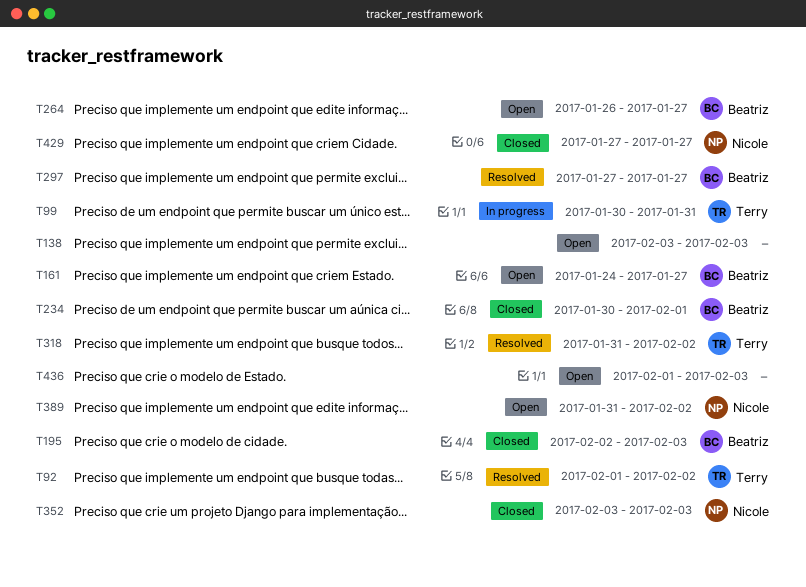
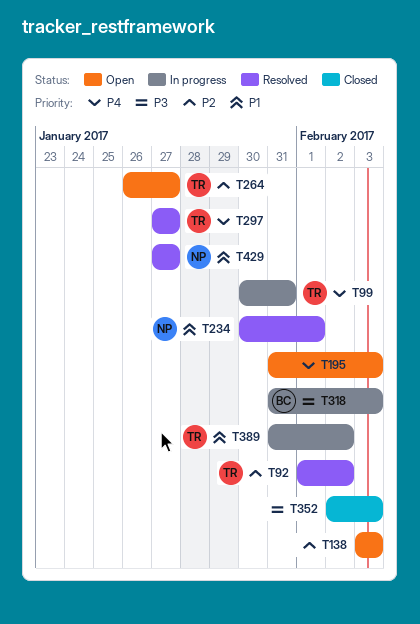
T161: present -> none
T195, status: Closed -> Open
T195, owner: Beatriz -> none
T195, start: Feb 2 -> Jan 31
T234, status: Closed -> Resolved
T234, owner: Beatriz -> Nicole
T264, owner: Beatriz -> Terry
T297, owner: Beatriz -> Terry
T318, status: Resolved -> In progress
T318, owner: Terry -> Beatriz
T318, due: Feb 2 -> Feb 3
T352, owner: Nicole -> none
T352, start: Feb 3 -> Feb 2
T389, status: Open -> In progress
T389, owner: Nicole -> Terry
T429, status: Closed -> Resolved
T436: present -> none

